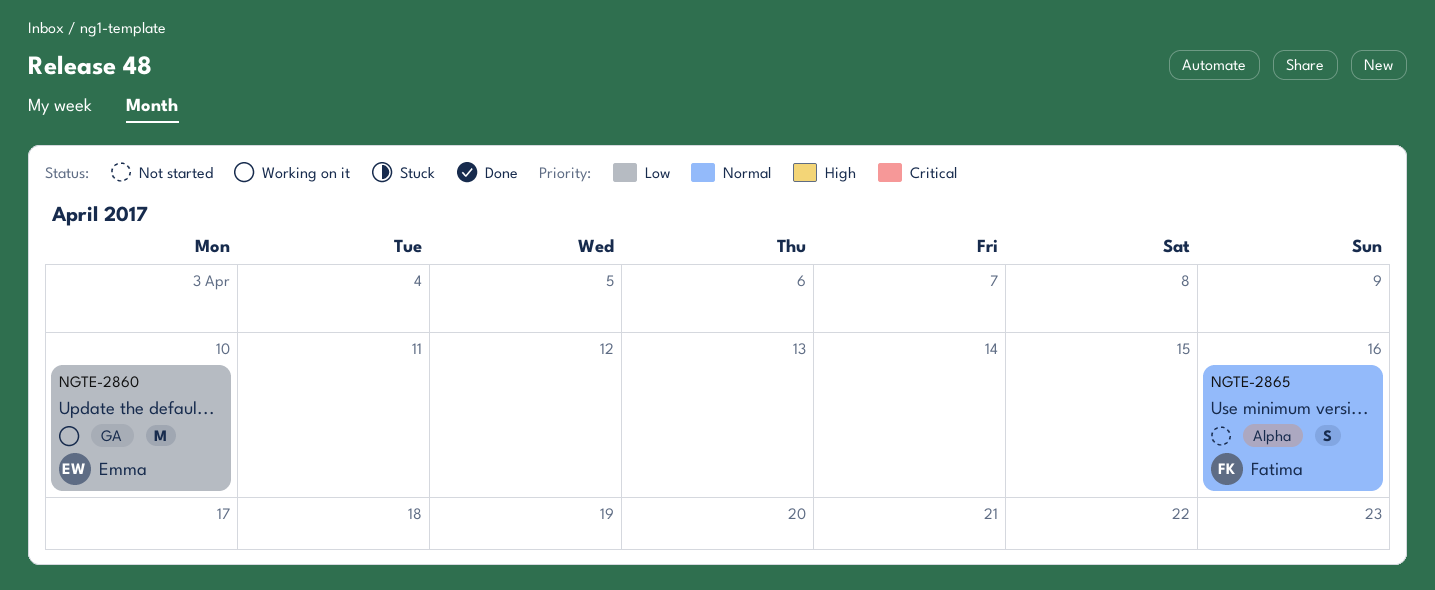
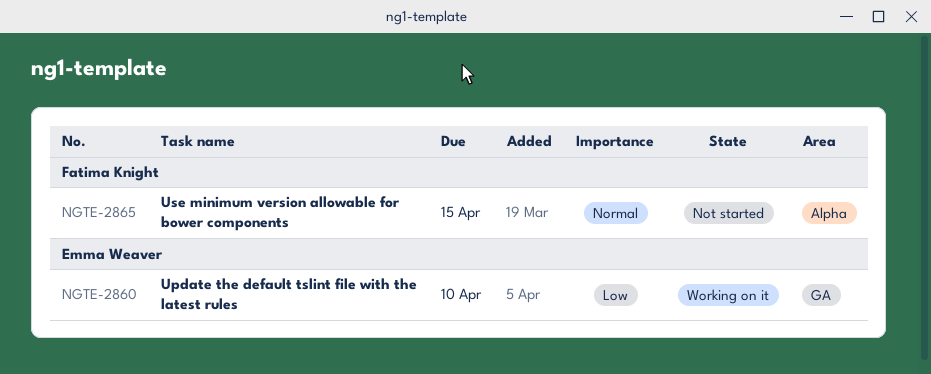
NGTE-2865, due: Apr 16 -> Apr 15

